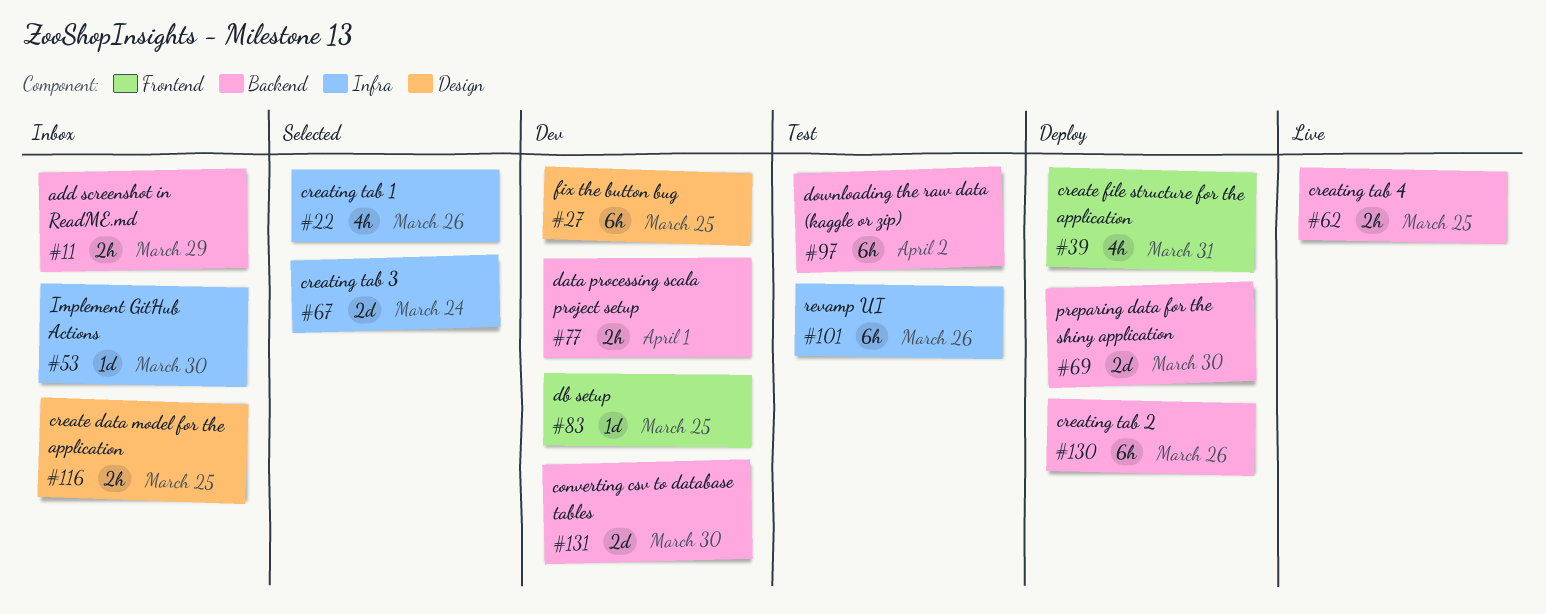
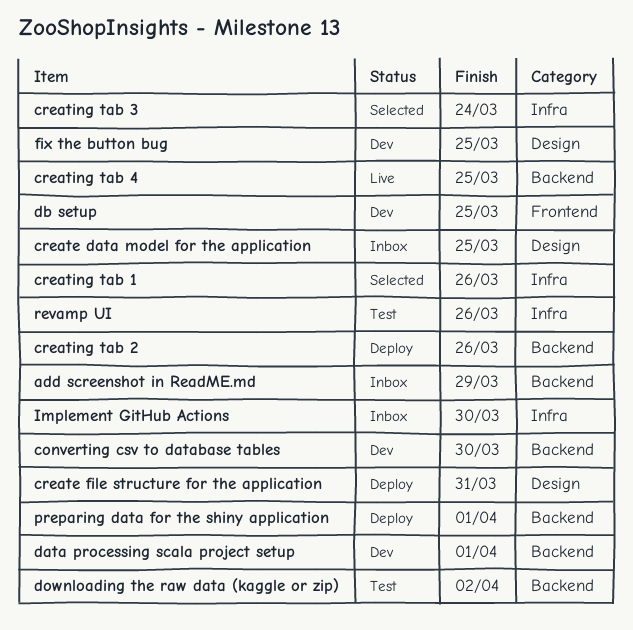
create file structure for the application, label: Frontend -> Design
preparing data for the shiny application, due: Mar 30 -> Apr 1

